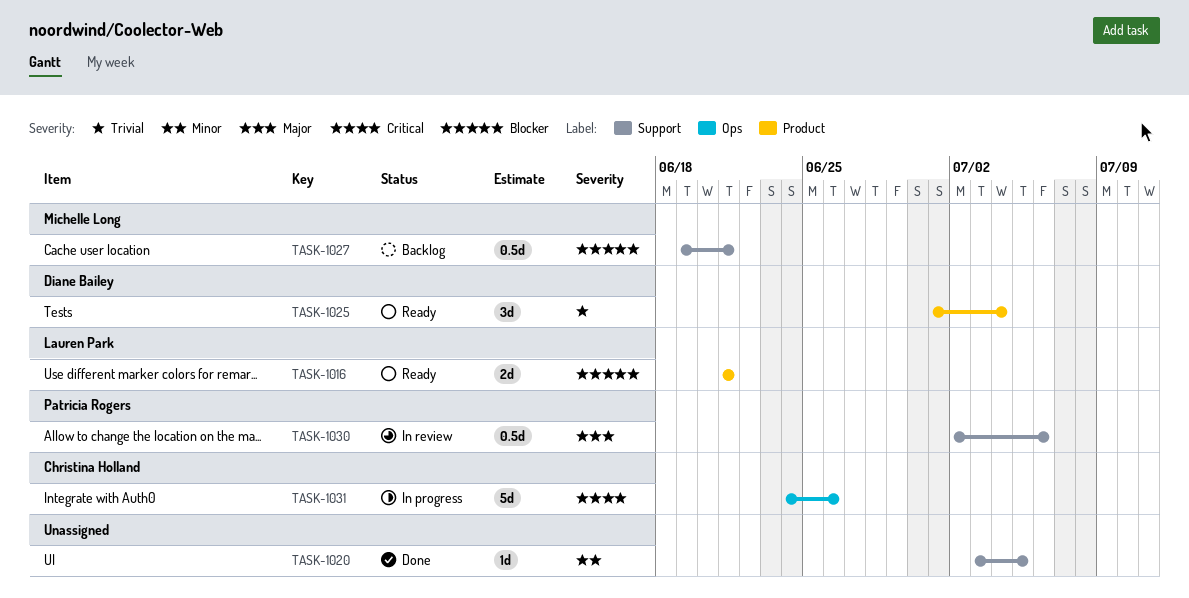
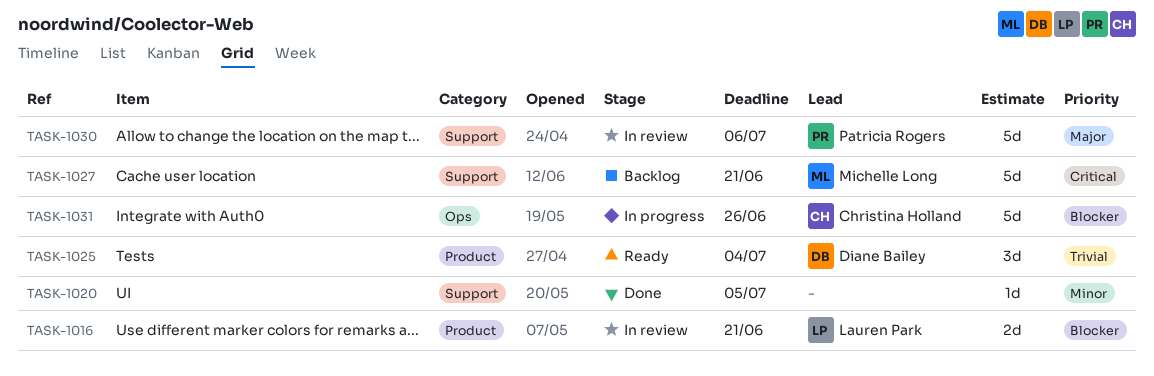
TASK-1016, status: Ready -> In review
TASK-1027, priority: Blocker -> Critical
TASK-1027, estimate: 0.5d -> 5d
TASK-1030, estimate: 0.5d -> 5d
TASK-1031, priority: Critical -> Blocker

